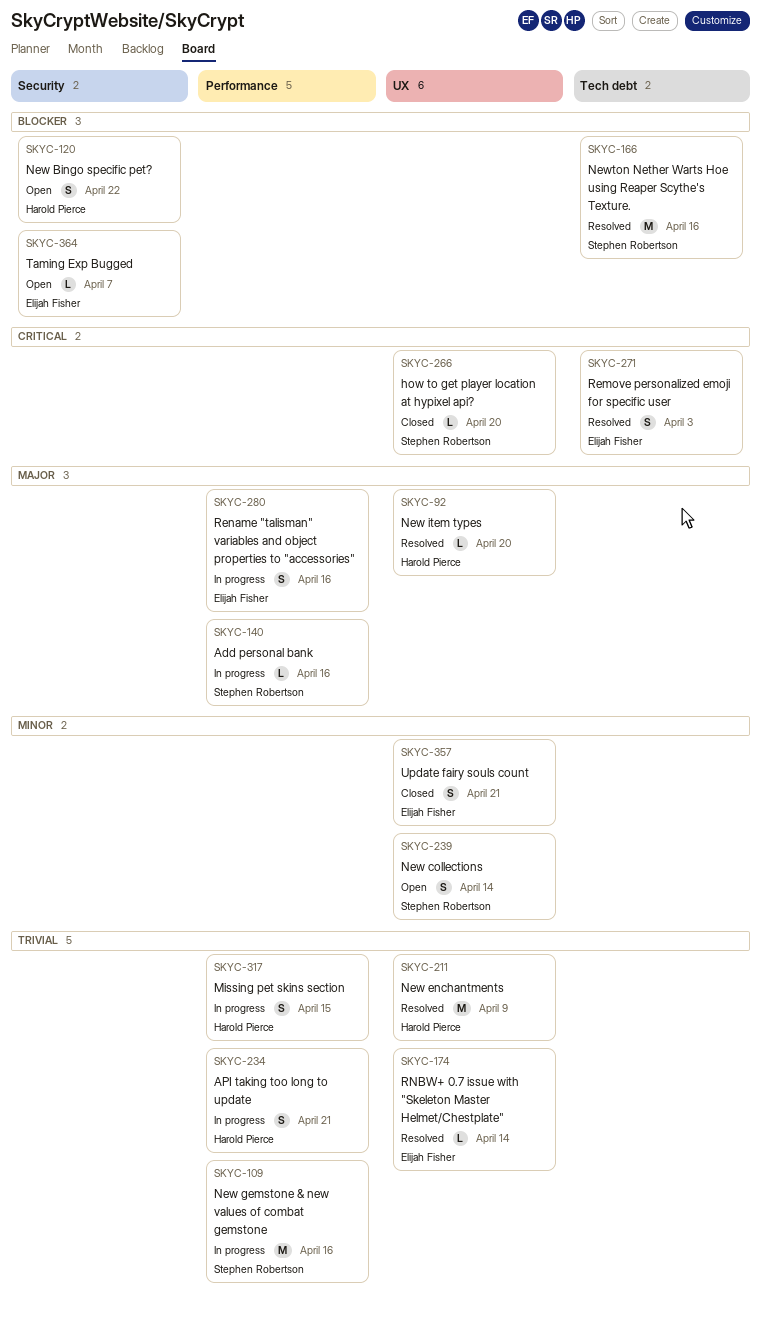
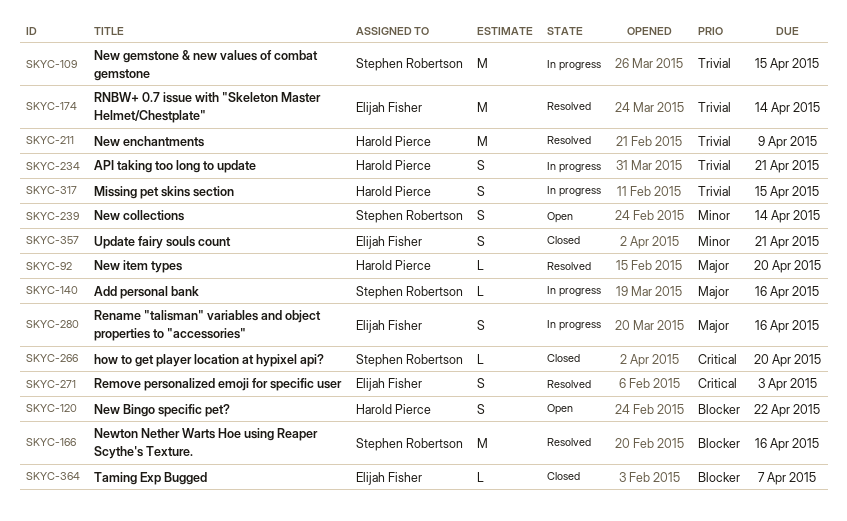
SKYC-109, due: Apr 16 -> Apr 15
SKYC-174, estimate: L -> M
SKYC-364, status: Open -> Closed

